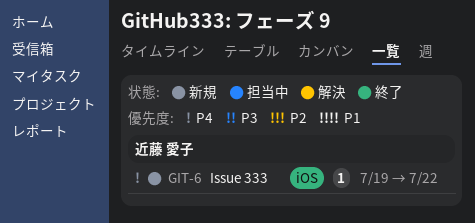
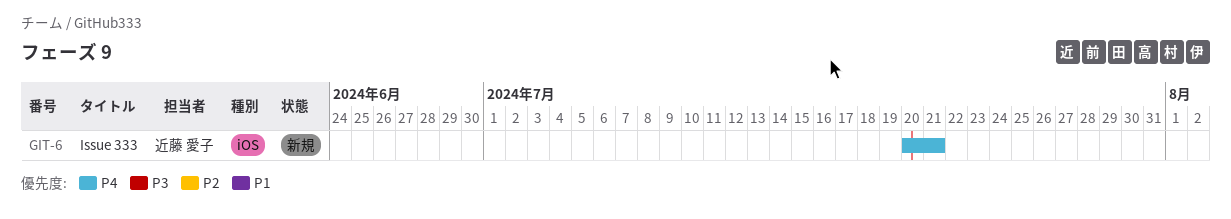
GIT-6, start: Jul 19 -> Jul 20
GIT-6, due: Jul 22 -> Jul 21

